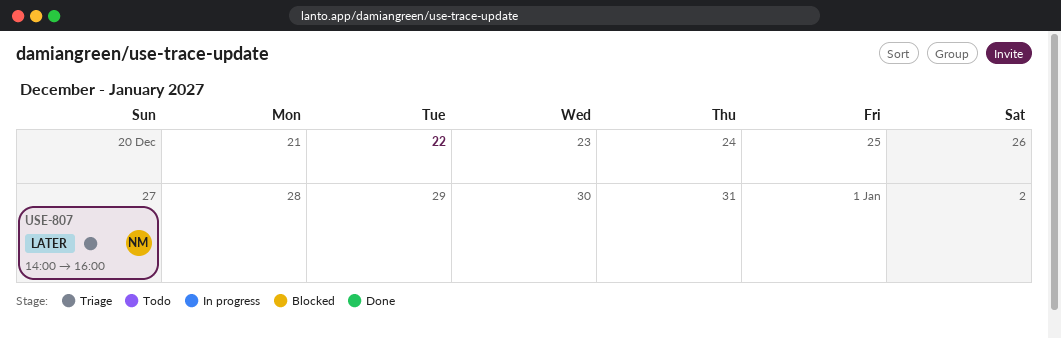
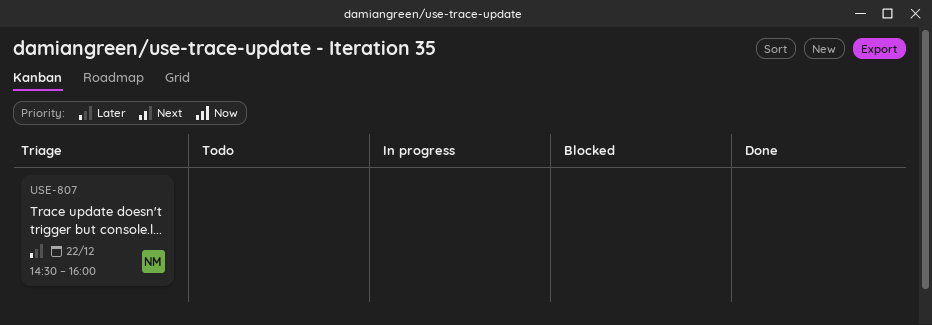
USE-807, day: Dec 27 -> Dec 22
USE-807, begins: 14:00 -> 14:30

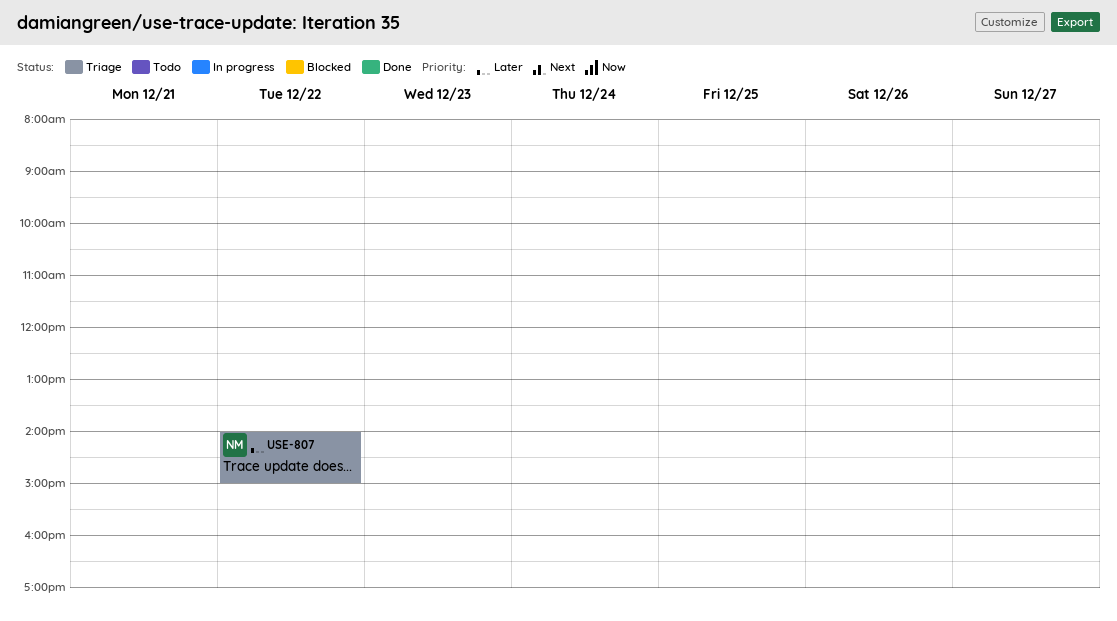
USE-807, begins: 14:30 -> 14:00
USE-807, ends: 16:00 -> 15:00

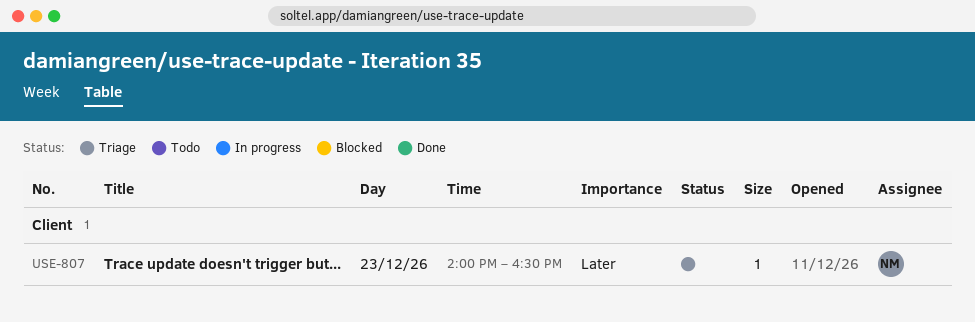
USE-807, day: Dec 22 -> Dec 23
USE-807, ends: 15:00 -> 16:30

